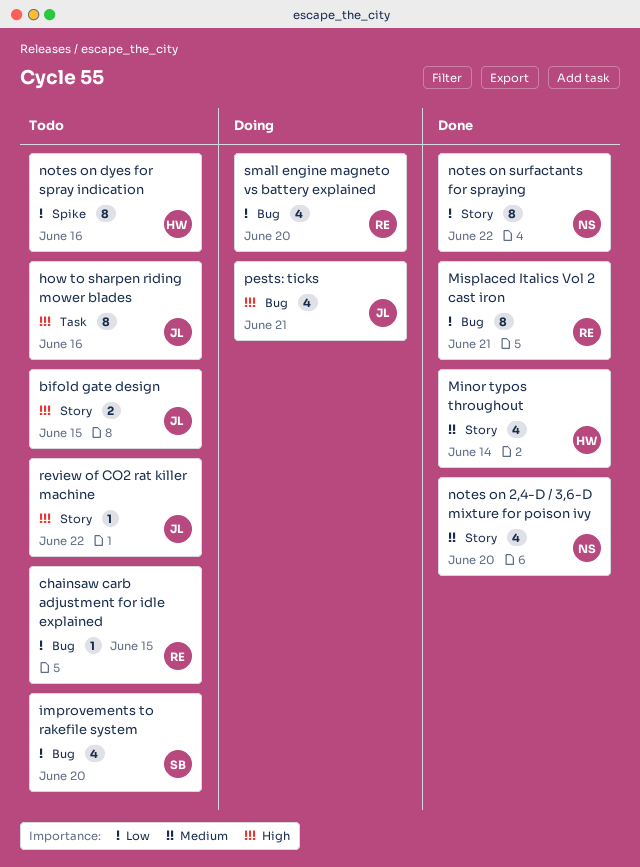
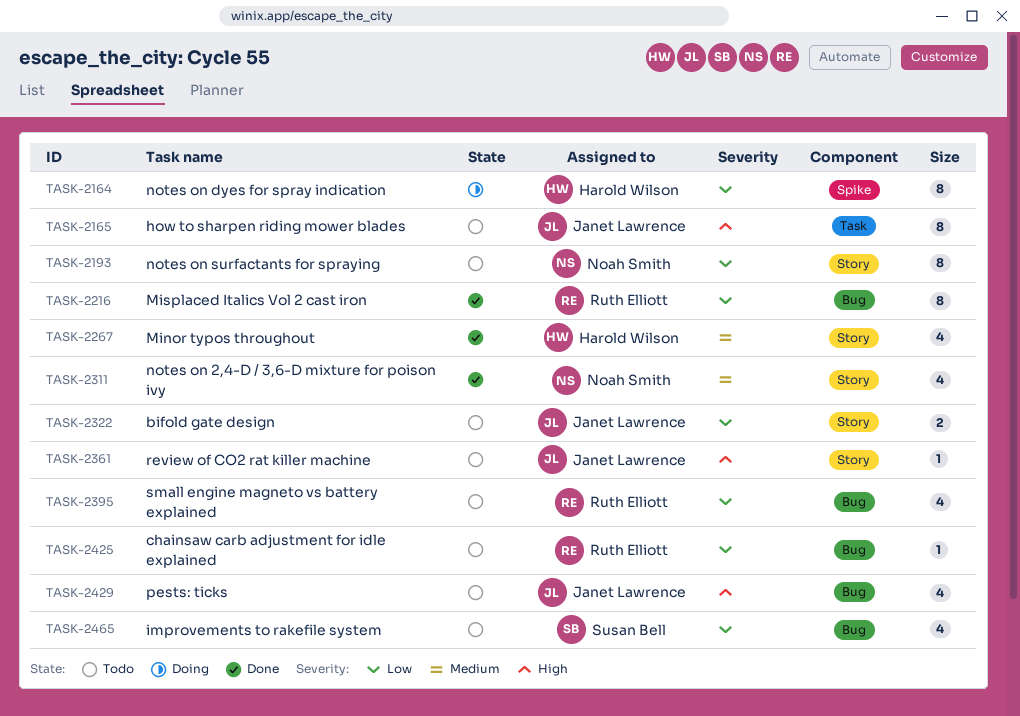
bifold gate design, priority: High -> Low
notes on dyes for spray indication, status: Todo -> Doing
notes on surfactants for spraying, status: Done -> Todo
pests: ticks, status: Doing -> Todo
small engine magneto vs battery explained, status: Doing -> Todo

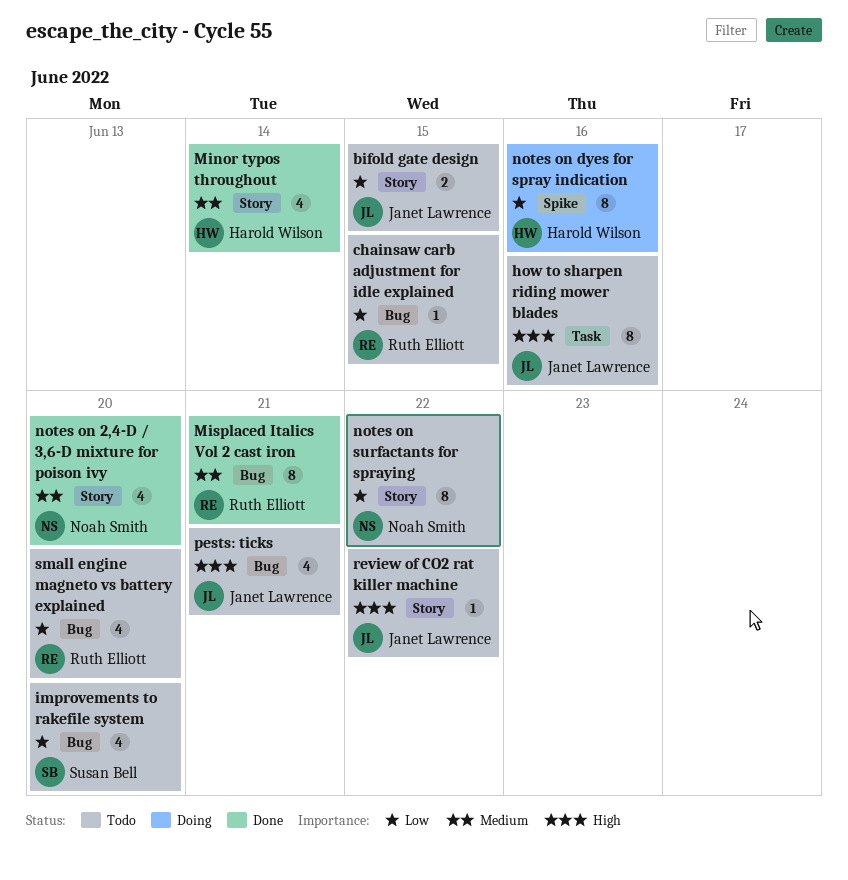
Misplaced Italics Vol 2 cast iron, priority: Low -> Medium

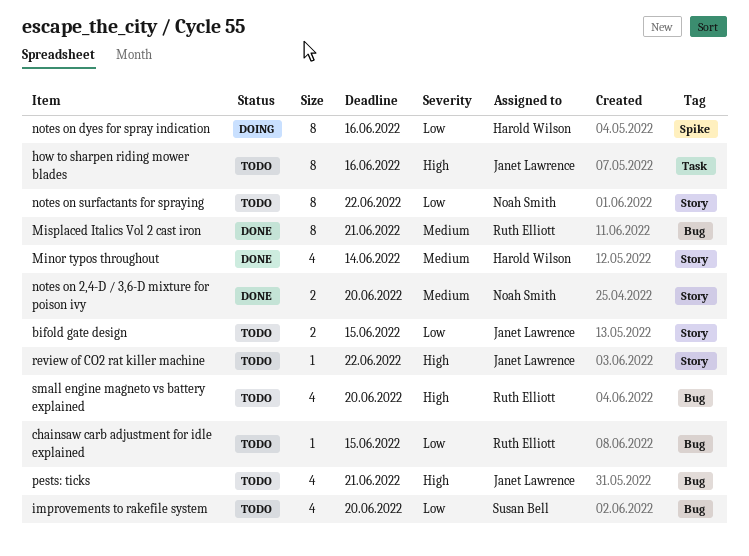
notes on 2,4-D / 3,6-D mixture for poison ivy, estimate: 4 -> 2
small engine magneto vs battery explained, priority: Low -> High

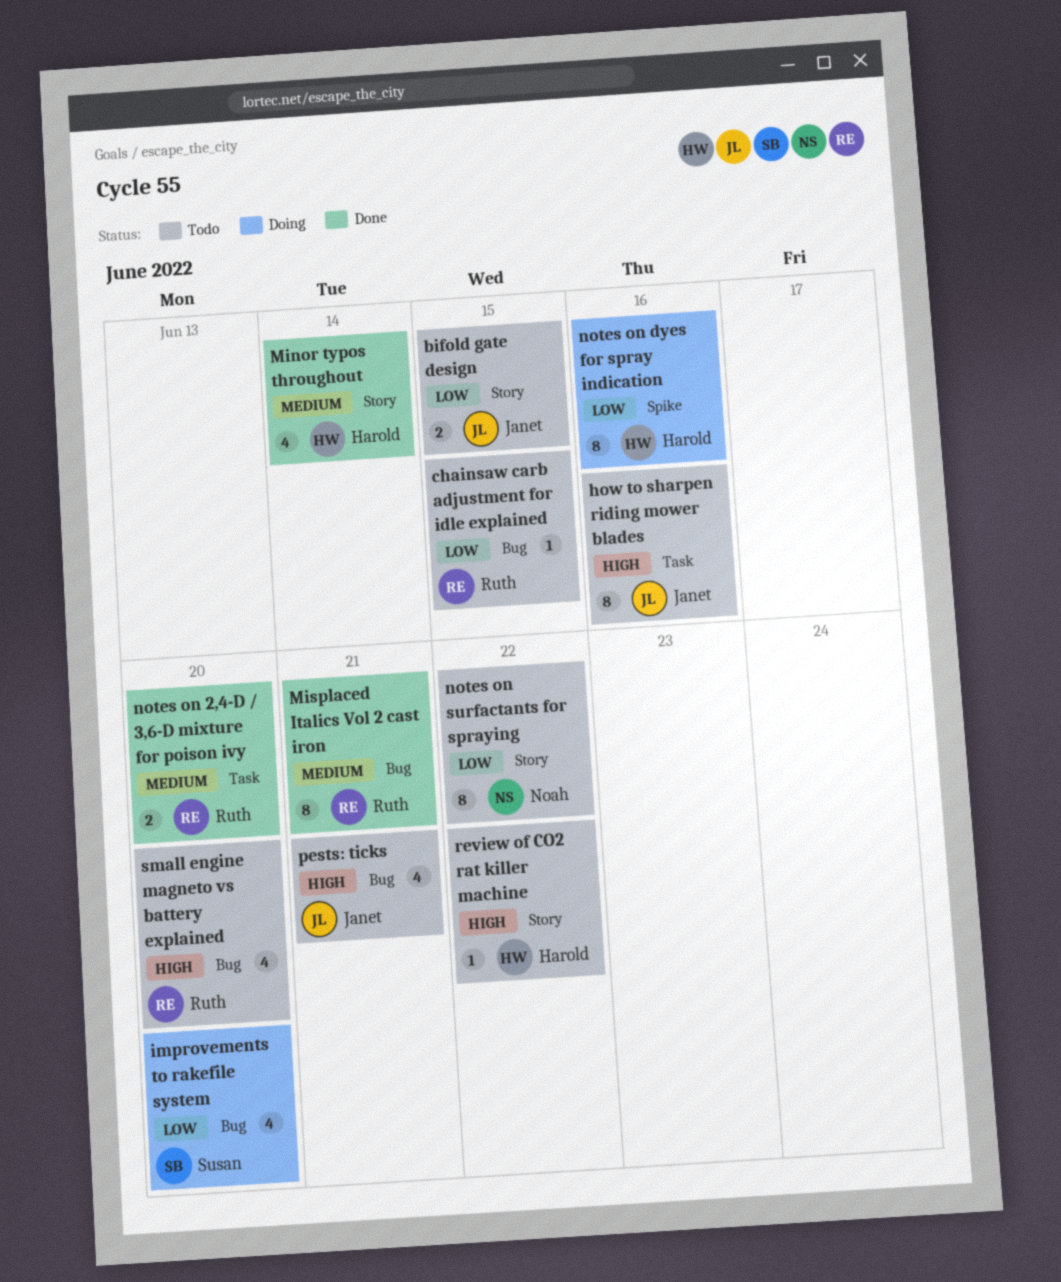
improvements to rakefile system, status: Todo -> Doing
notes on 2,4-D / 3,6-D mixture for poison ivy, owner: Noah Smith -> Ruth Elliott
notes on 2,4-D / 3,6-D mixture for poison ivy, label: Story -> Task
review of CO2 rat killer machine, owner: Janet Lawrence -> Harold Wilson

